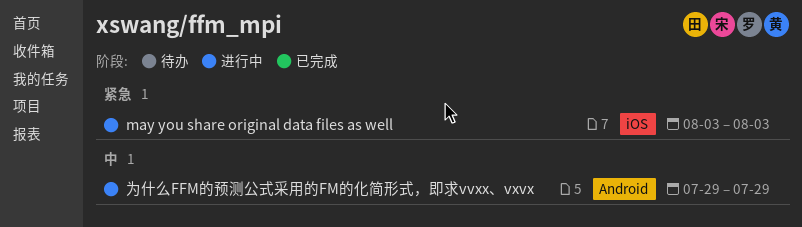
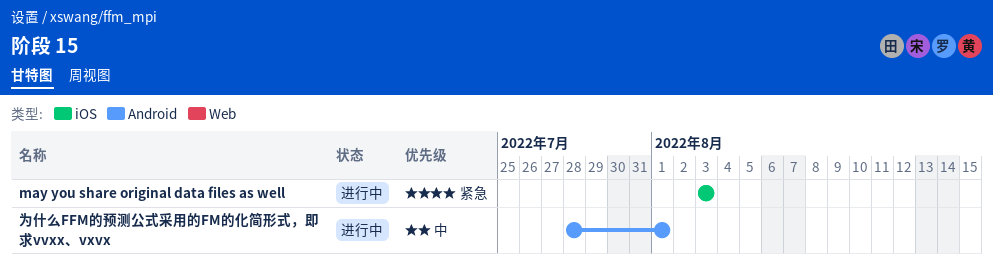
为什么FFM的预测公式采用的FM的化简形式，即求vvxx、vxvx, start: Jul 29 -> Jul 28
为什么FFM的预测公式采用的FM的化简形式，即求vvxx、vxvx, due: Jul 29 -> Aug 1

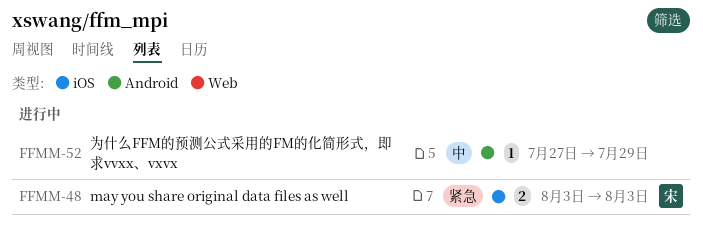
为什么FFM的预测公式采用的FM的化简形式，即求vvxx、vxvx, start: Jul 28 -> Jul 27
为什么FFM的预测公式采用的FM的化简形式，即求vvxx、vxvx, due: Aug 1 -> Jul 29

